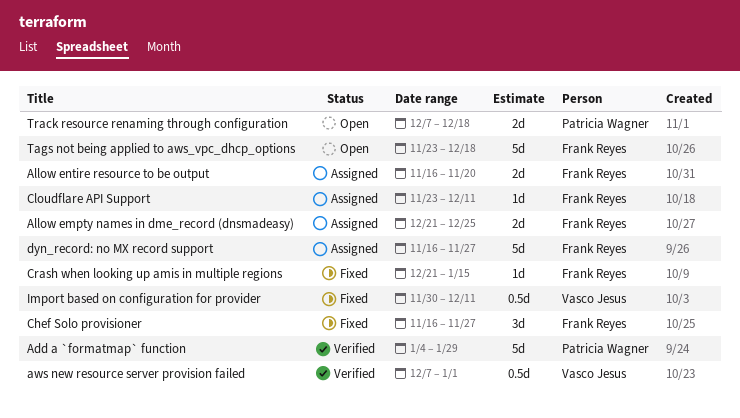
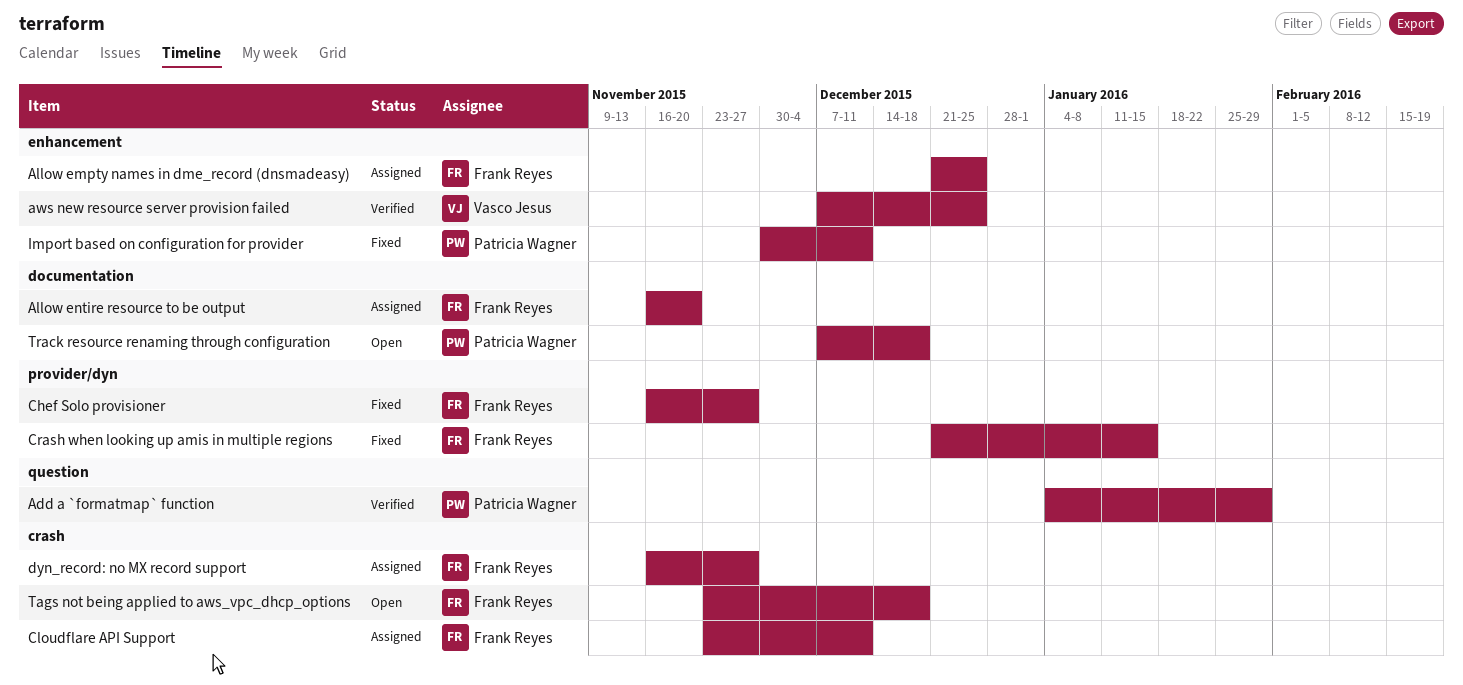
aws new resource server provision failed, due: Jan 1 -> Dec 25
Import based on configuration for provider, owner: Vasco Jesus -> Patricia Wagner

